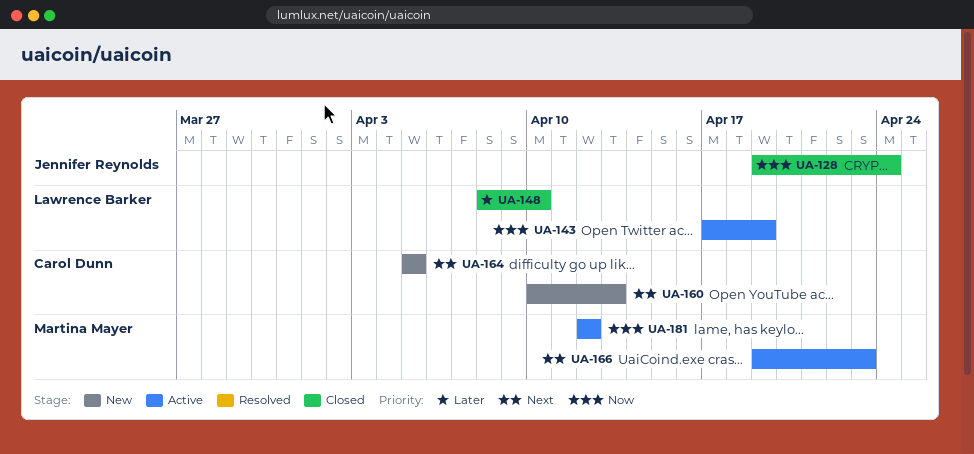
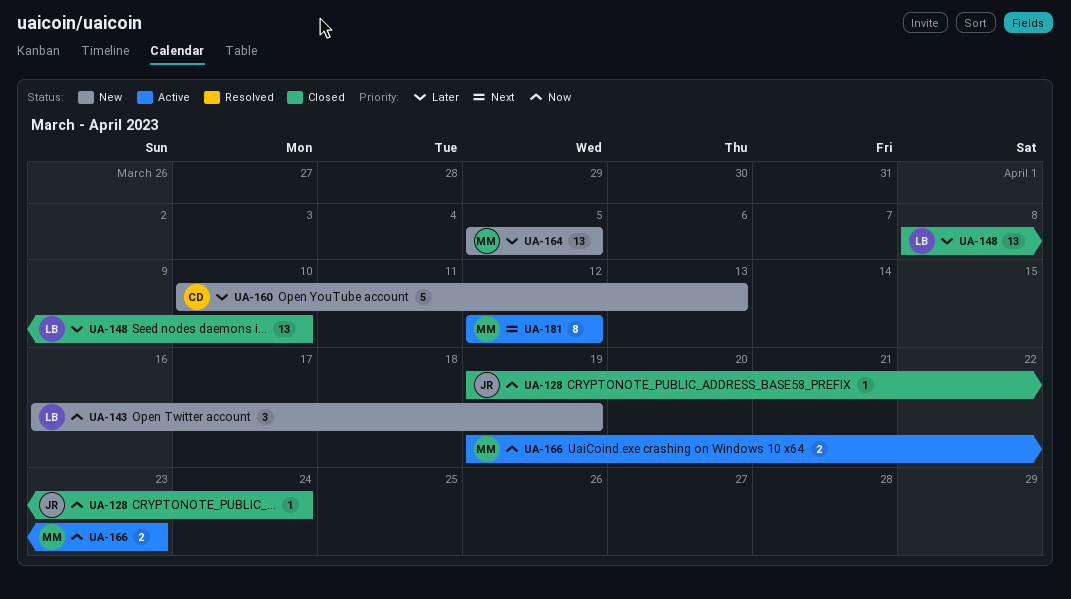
UA-143, status: Active -> New
UA-143, start: Apr 17 -> Apr 16
UA-160, priority: Next -> Later
UA-164, owner: Carol Dunn -> Martina Mayer
UA-164, priority: Next -> Later
UA-166, priority: Next -> Now
UA-181, priority: Now -> Next

